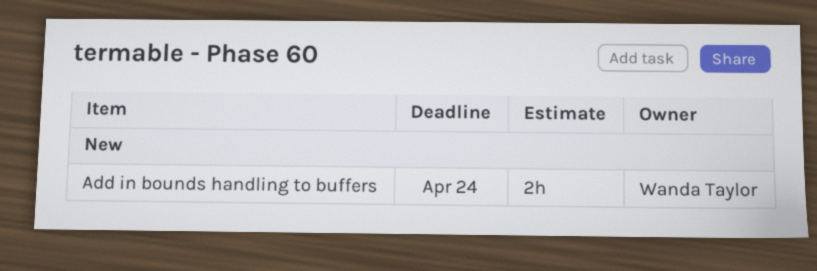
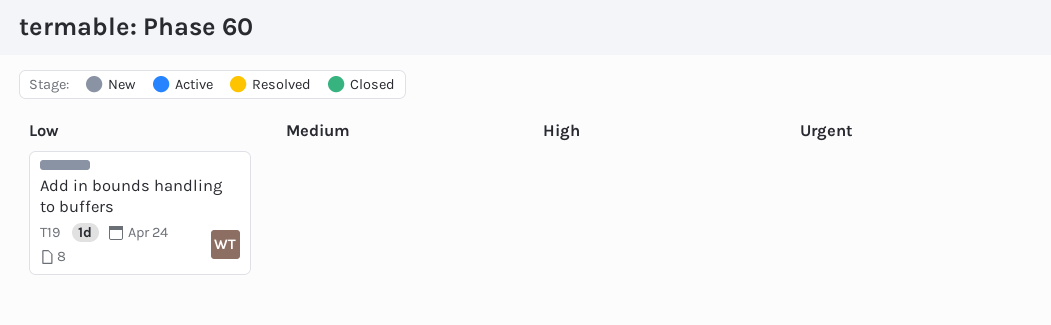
Add in bounds handling to buffers, estimate: 2h -> 1d

